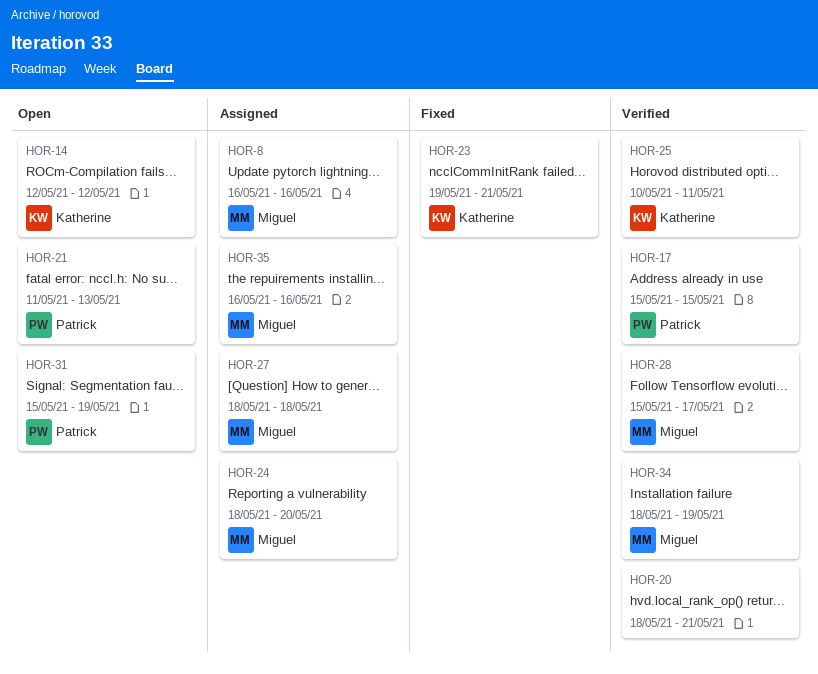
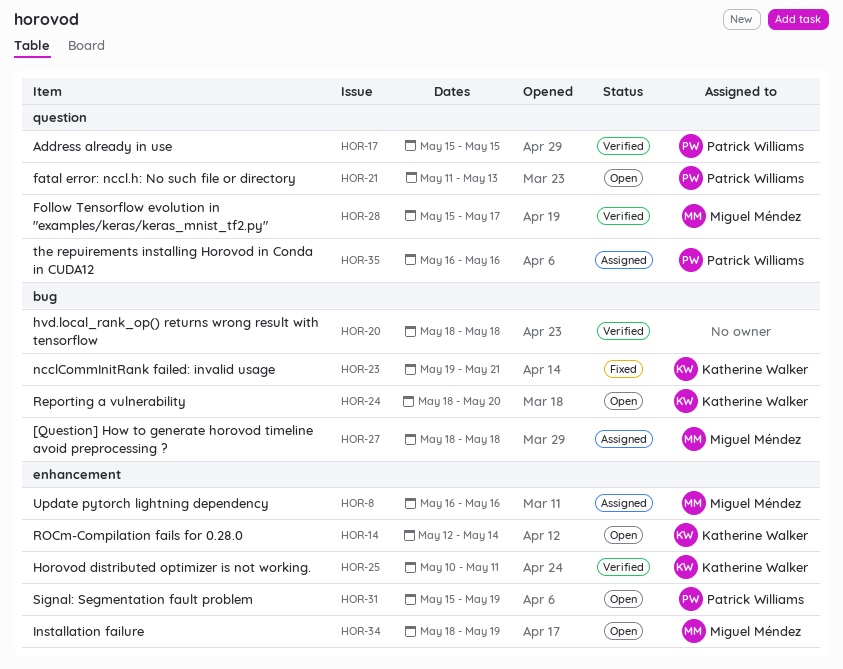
HOR-14, due: May 12 -> May 14
HOR-20, due: May 21 -> May 18
HOR-24, status: Assigned -> Open
HOR-24, owner: Miguel Méndez -> Katherine Walker
HOR-34, status: Verified -> Open
HOR-35, owner: Miguel Méndez -> Patrick Williams

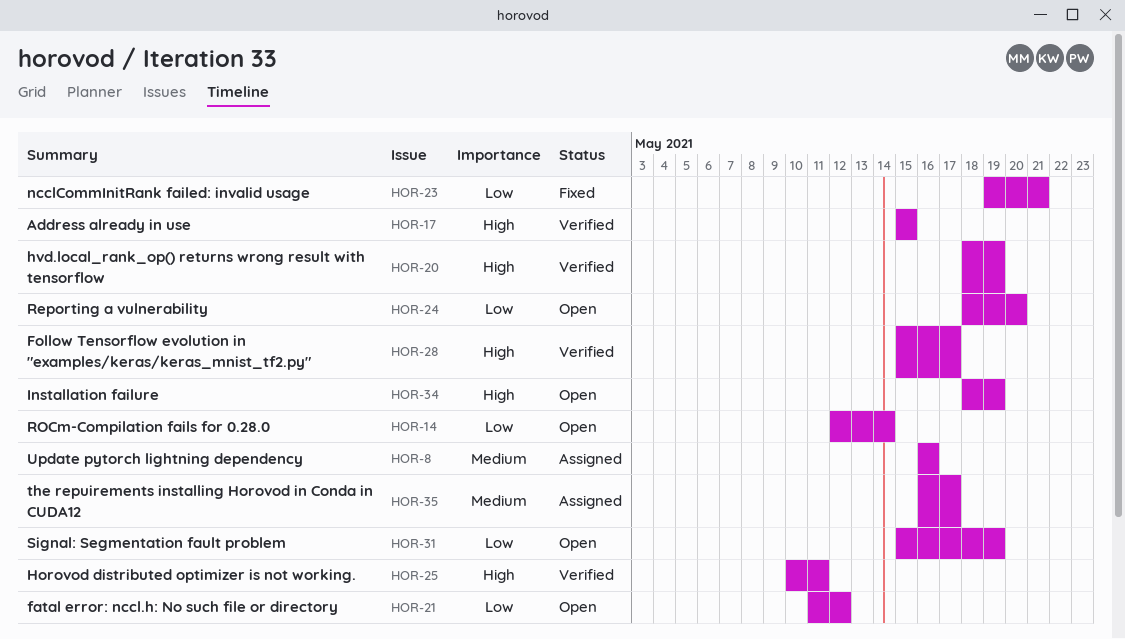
HOR-20, due: May 18 -> May 19
HOR-21, due: May 13 -> May 12
HOR-27: present -> none
HOR-35, due: May 16 -> May 17

